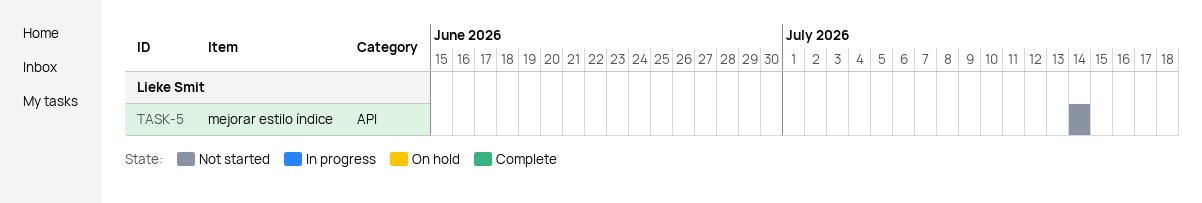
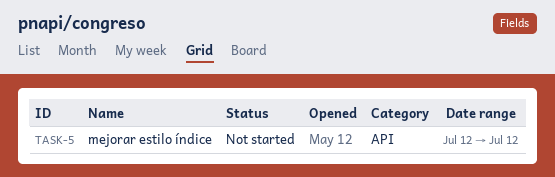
TASK-5, start: Jul 14 -> Jul 12
TASK-5, due: Jul 14 -> Jul 12

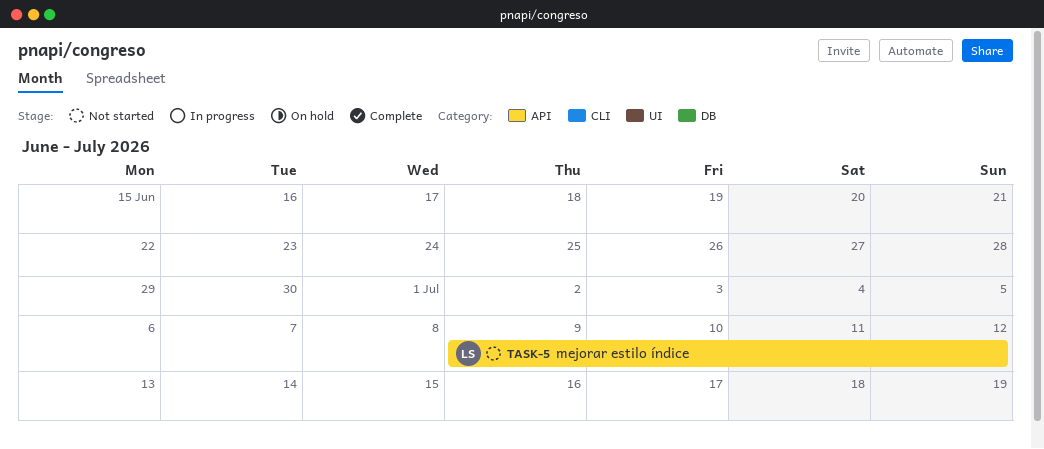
TASK-5, start: Jul 12 -> Jul 9

